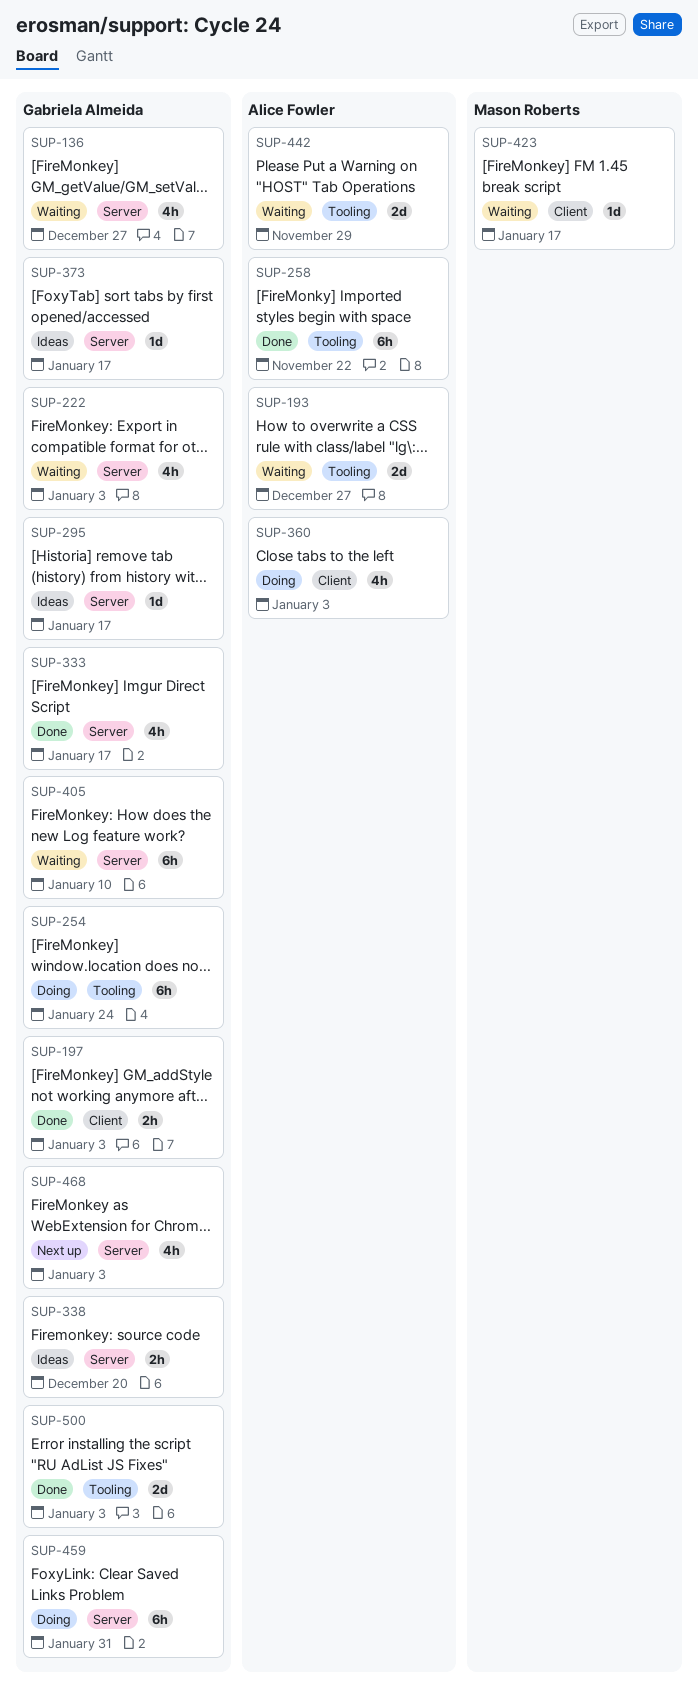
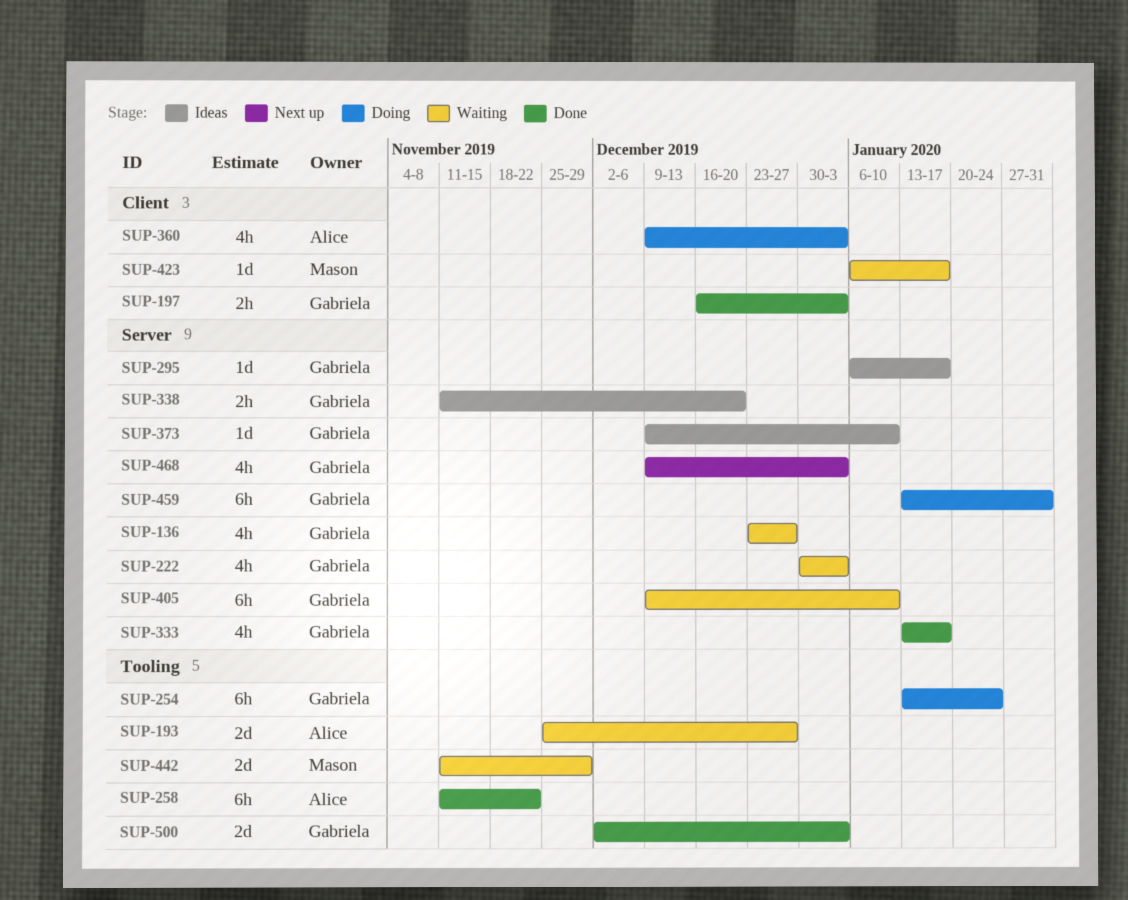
SUP-373, due: Jan 17 -> Jan 10
SUP-442, owner: Alice Fowler -> Mason Roberts

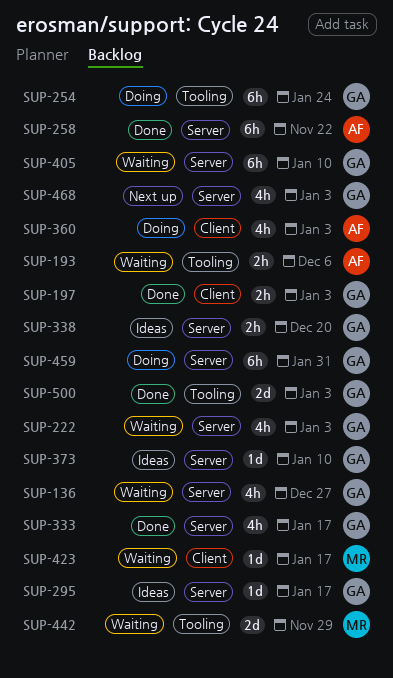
SUP-193, estimate: 2d -> 2h
SUP-193, due: Dec 27 -> Dec 6
SUP-258, label: Tooling -> Server

